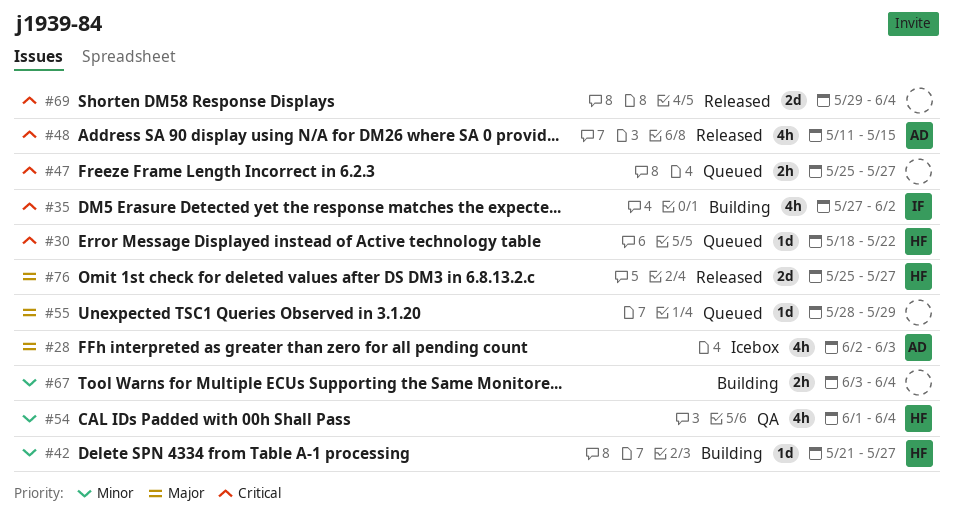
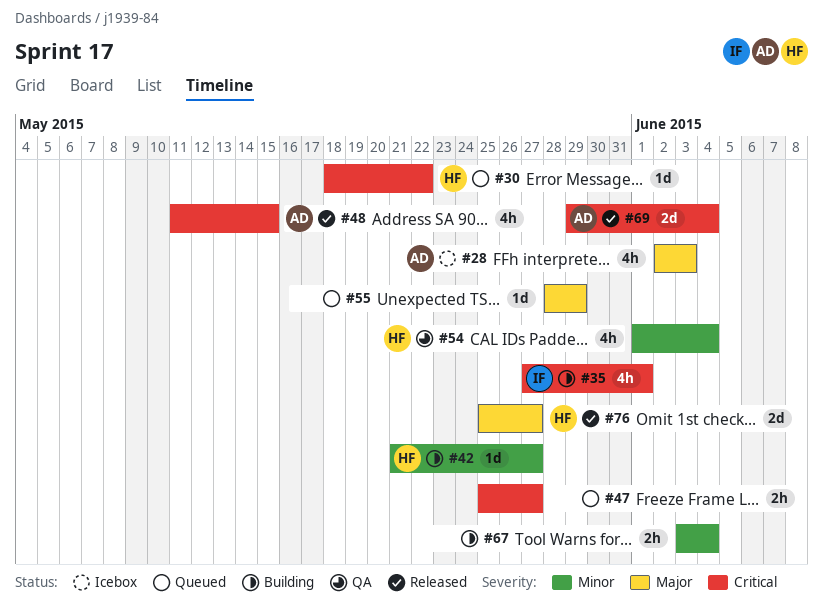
#35, due: Jun 2 -> Jun 1
#69, owner: none -> AD

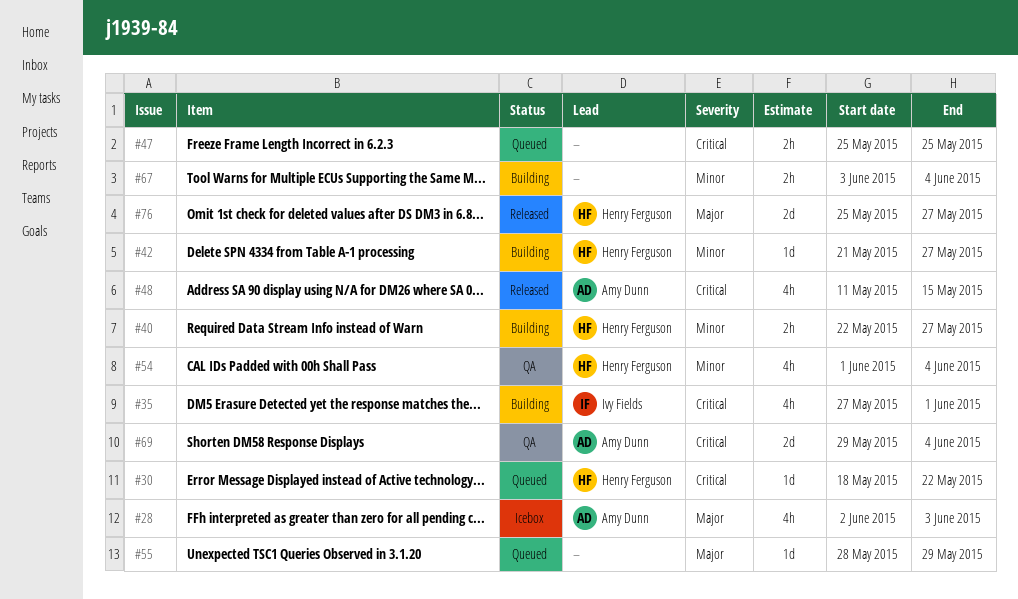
#40: none -> present
#47, due: May 27 -> May 25
#69, status: Released -> QA

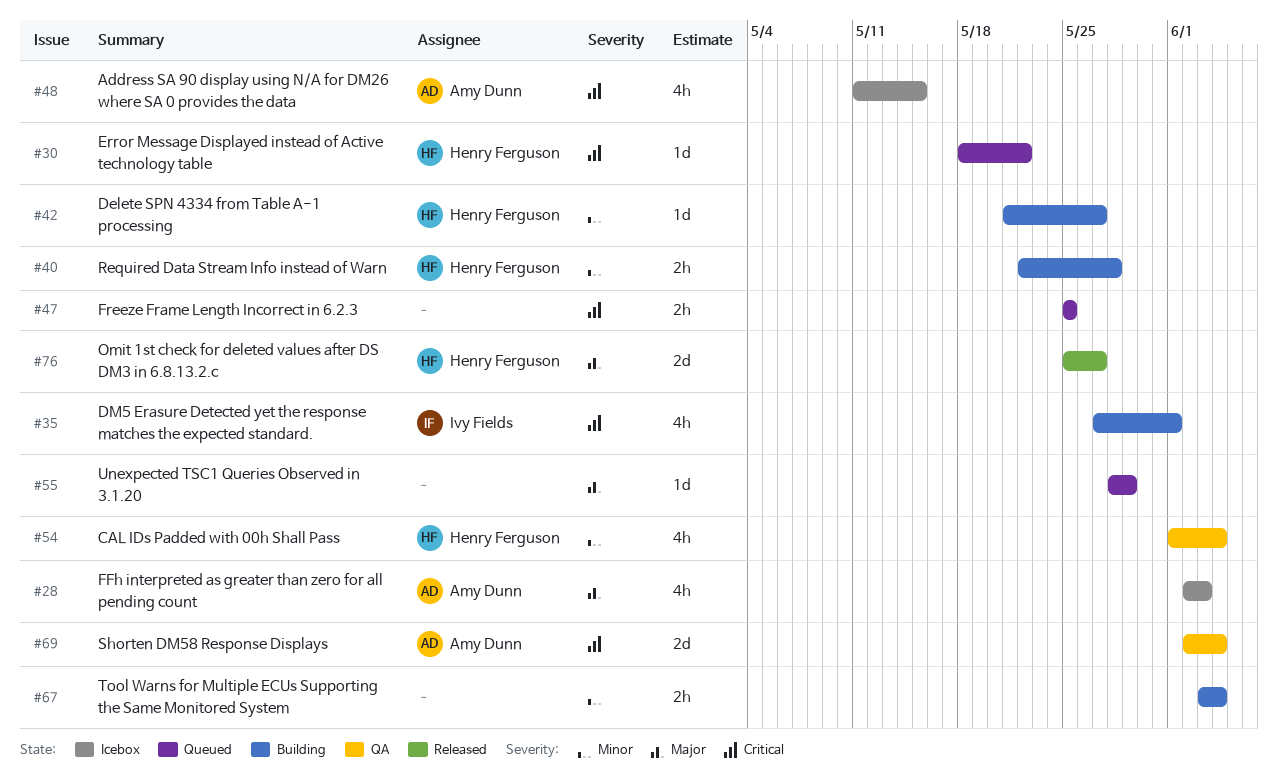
#40, due: May 27 -> May 28
#48, status: Released -> Icebox
#69, start: May 29 -> Jun 2

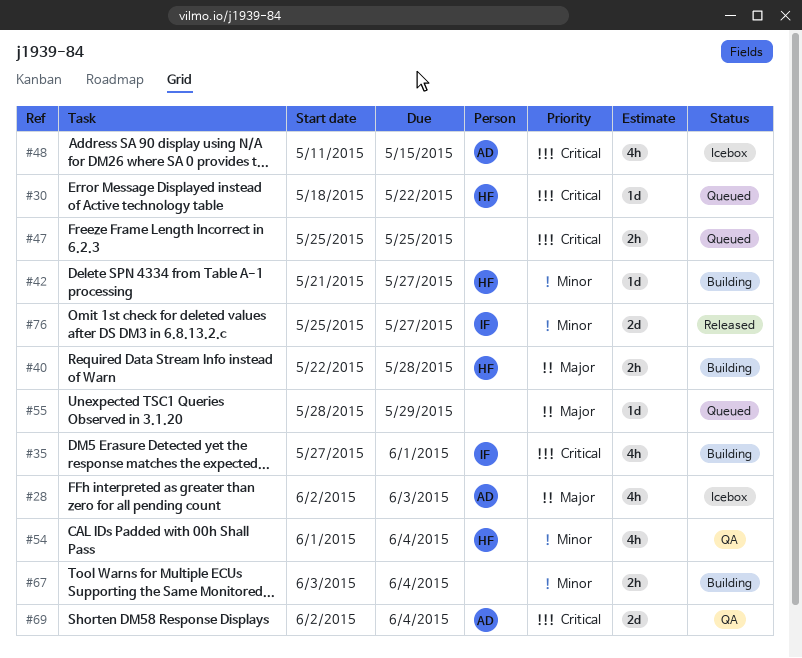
#40, priority: Minor -> Major
#76, owner: Henry Ferguson -> Ivy Fields
#76, priority: Major -> Minor

